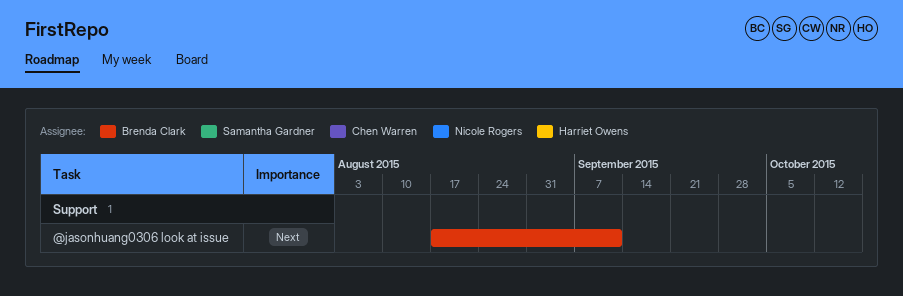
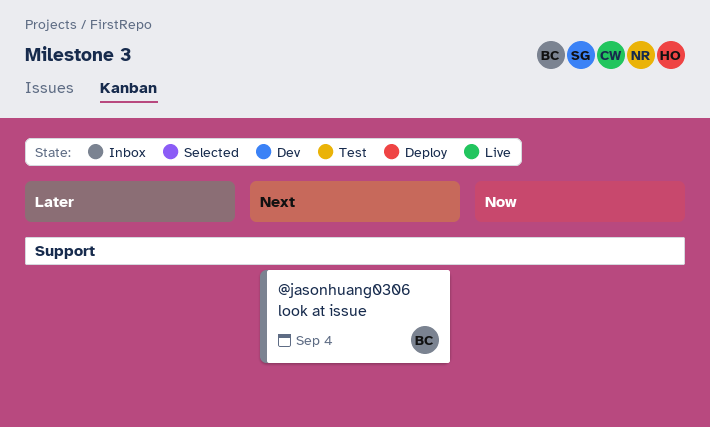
@jasonhuang0306 look at issue, due: Sep 11 -> Sep 4

